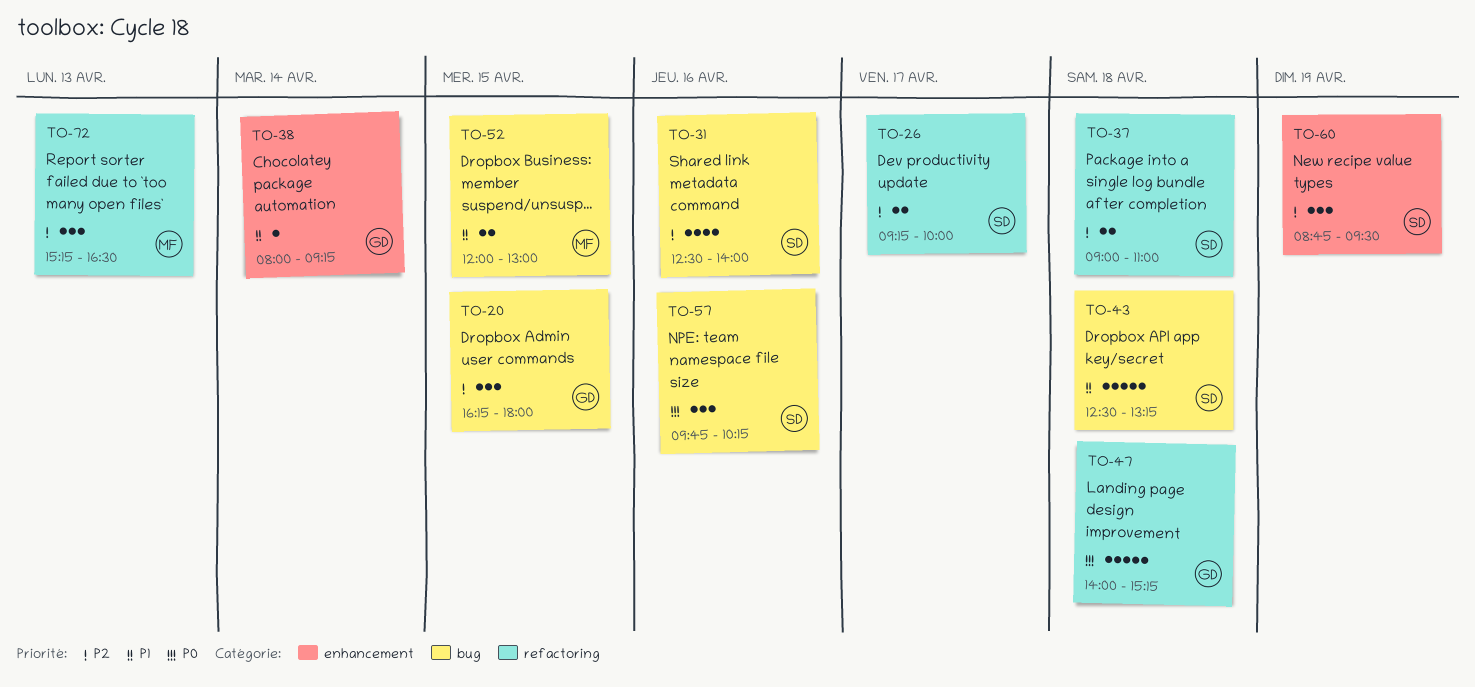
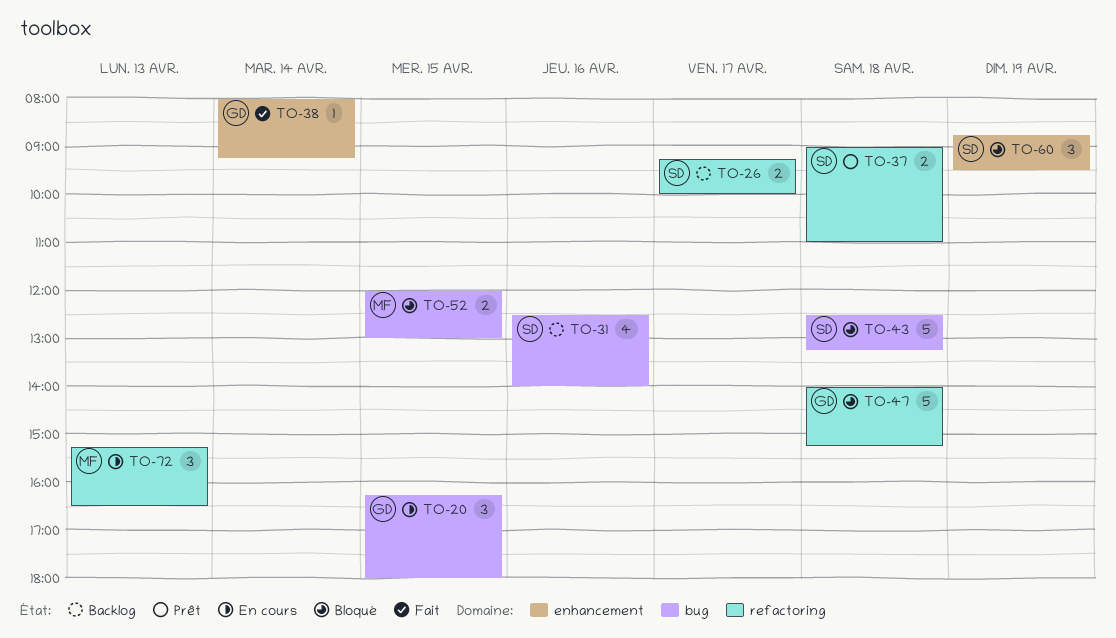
TO-57: present -> none

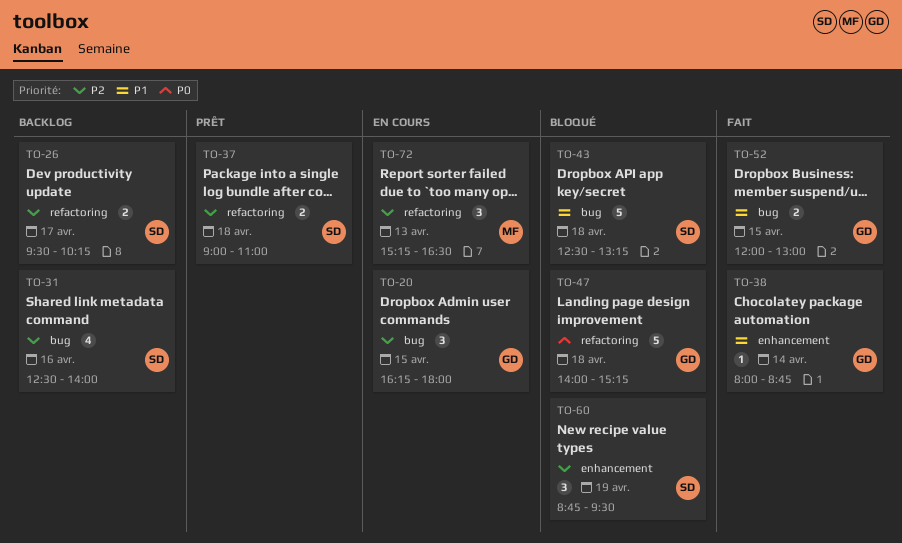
TO-26, begins: 09:15 -> 09:30
TO-26, ends: 10:00 -> 10:15
TO-38, ends: 09:15 -> 08:45
TO-52, status: Bloqué -> Fait
TO-52, owner: MF -> GD

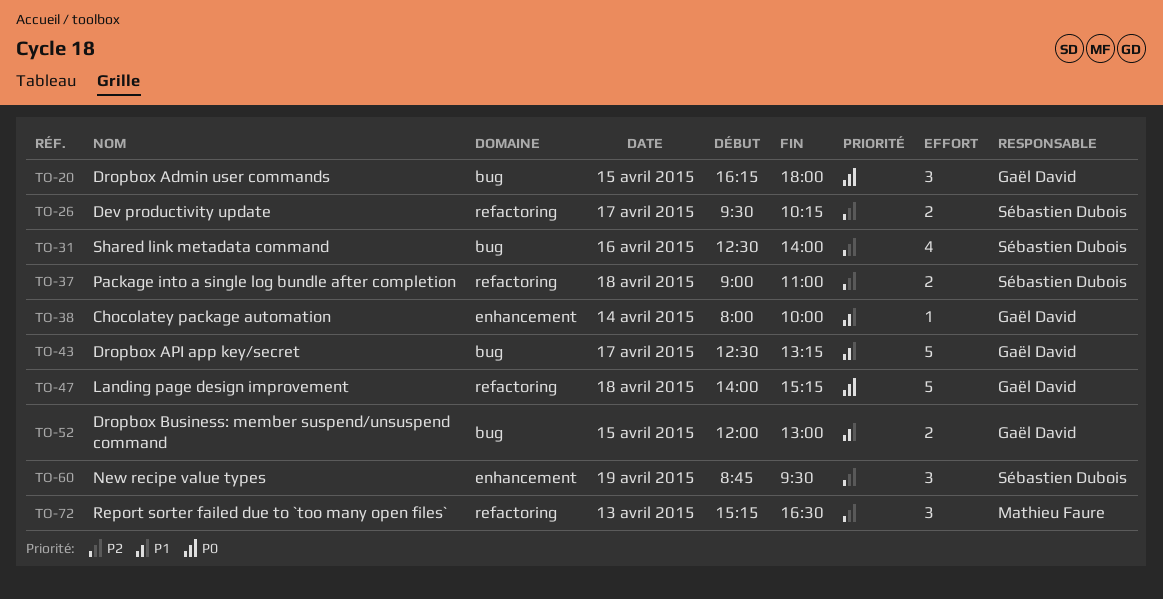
TO-20, priority: P2 -> P0
TO-38, ends: 08:45 -> 10:00
TO-43, owner: Sébastien Dubois -> Gaël David
TO-43, day: Apr 18 -> Apr 17

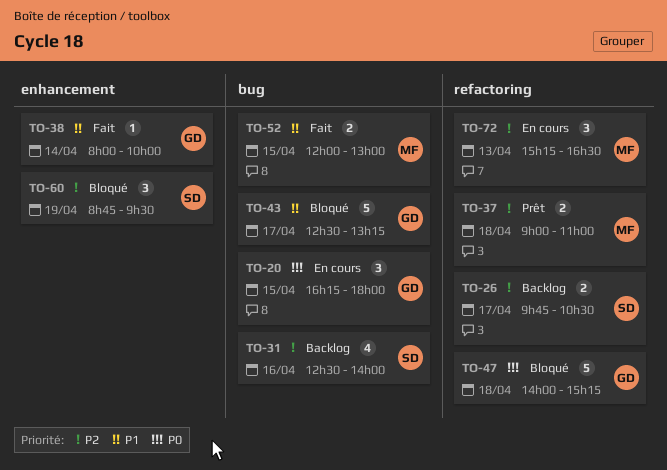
TO-26, begins: 09:30 -> 09:45
TO-26, ends: 10:15 -> 10:30
TO-37, owner: Sébastien Dubois -> Mathieu Faure
TO-52, owner: Gaël David -> Mathieu Faure

